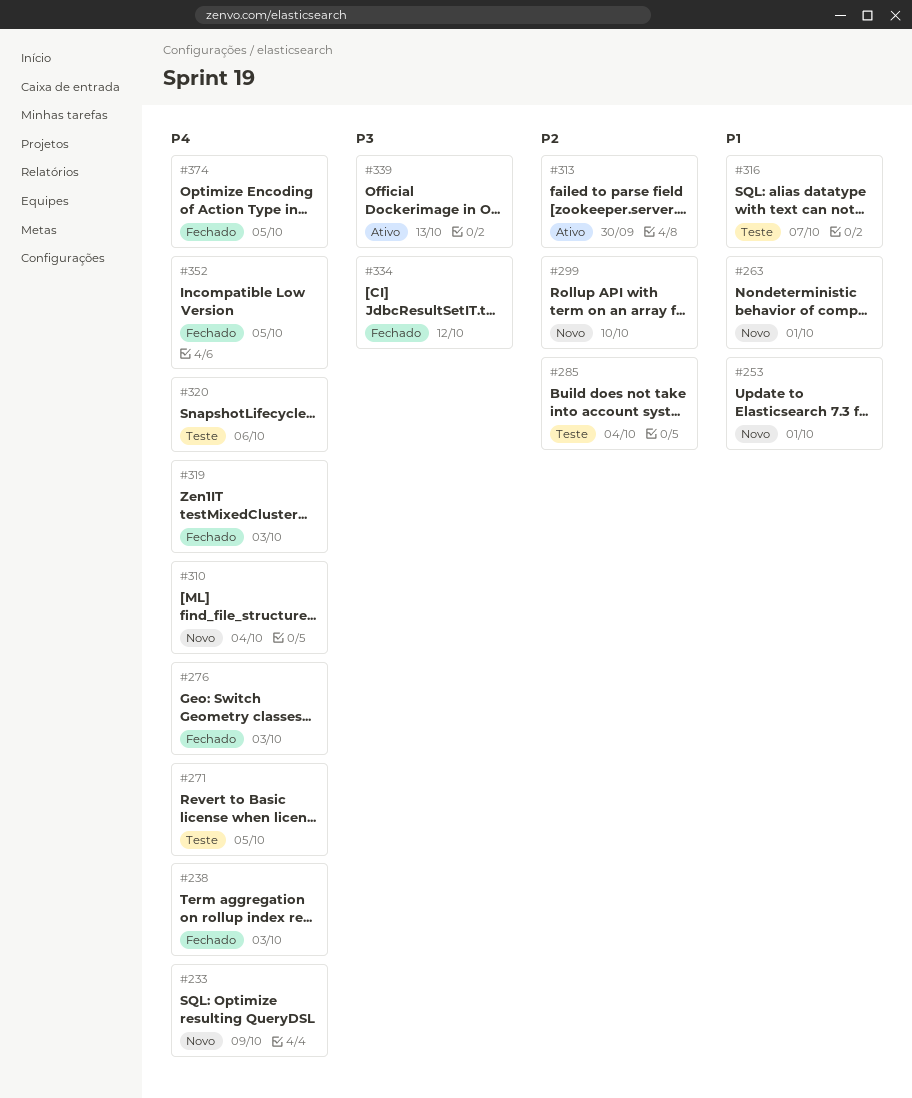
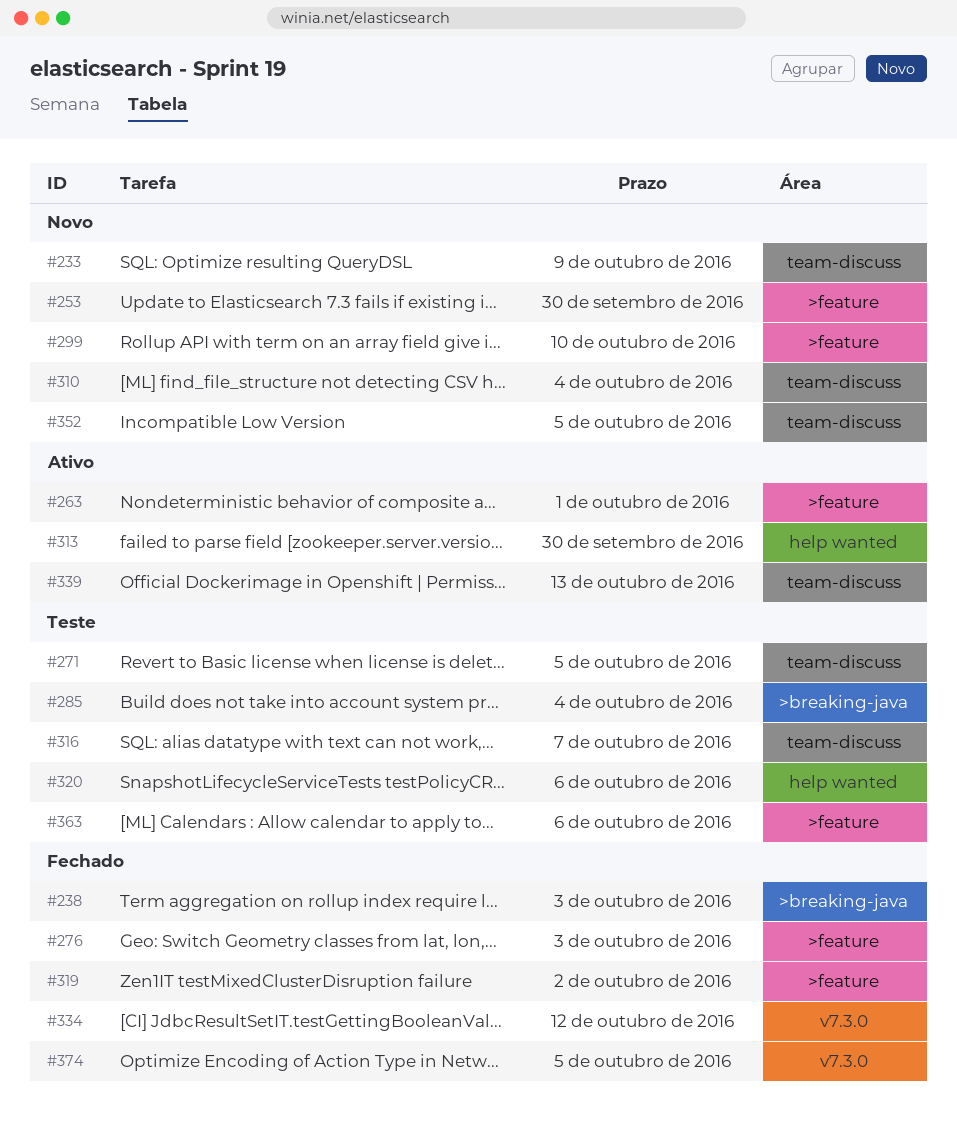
#253, due: Oct 1 -> Sep 30
#263, status: Novo -> Ativo
#319, due: Oct 3 -> Oct 2
#352, status: Fechado -> Novo
#363: none -> present

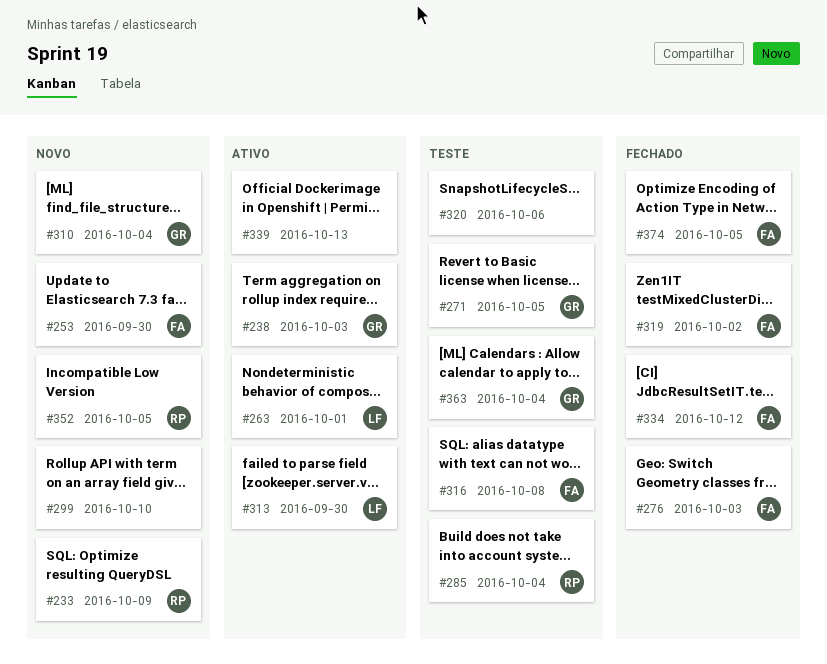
#238, status: Fechado -> Ativo
#316, due: Oct 7 -> Oct 8
#363, due: Oct 6 -> Oct 4

